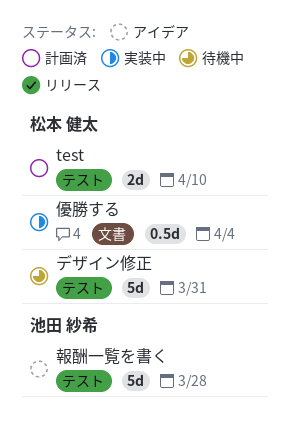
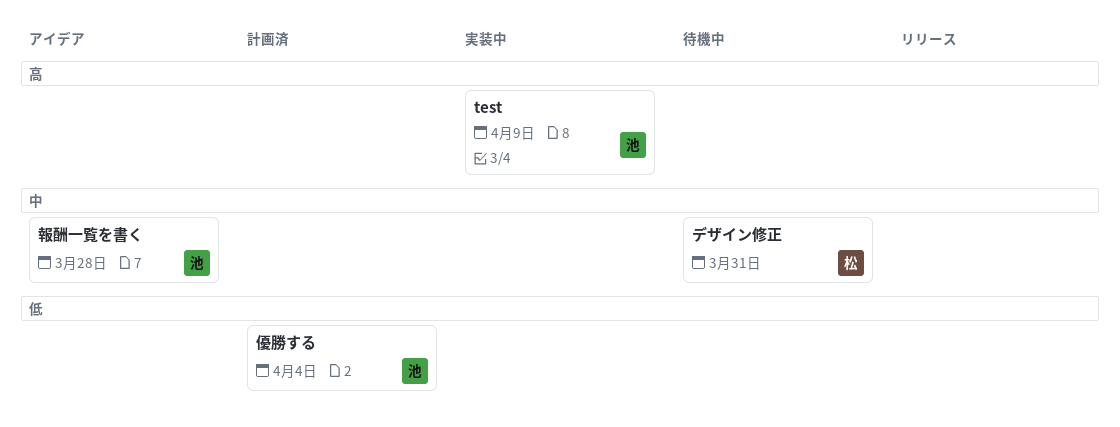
test, status: 計画済 -> 実装中
test, owner: 松本 健太 -> 池田 紗希
test, due: Apr 10 -> Apr 9
優勝する, status: 実装中 -> 計画済
優勝する, owner: 松本 健太 -> 池田 紗希

